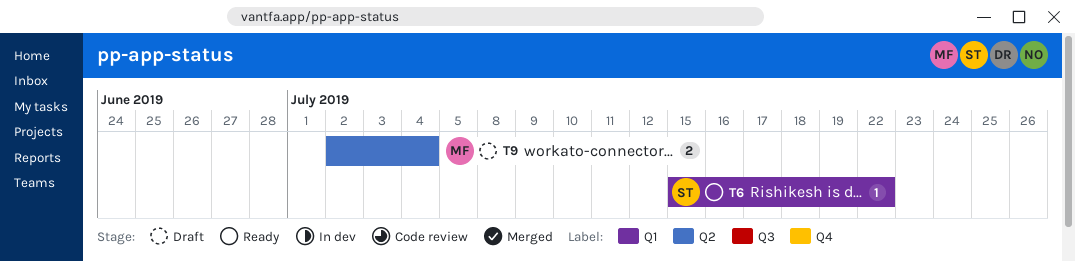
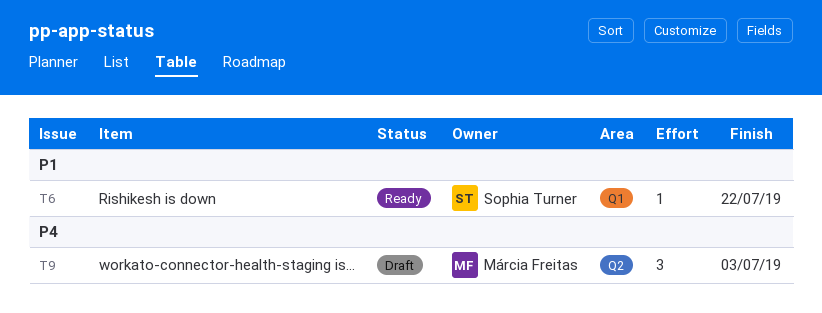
T9, estimate: 2 -> 3
T9, due: Jul 4 -> Jul 3

